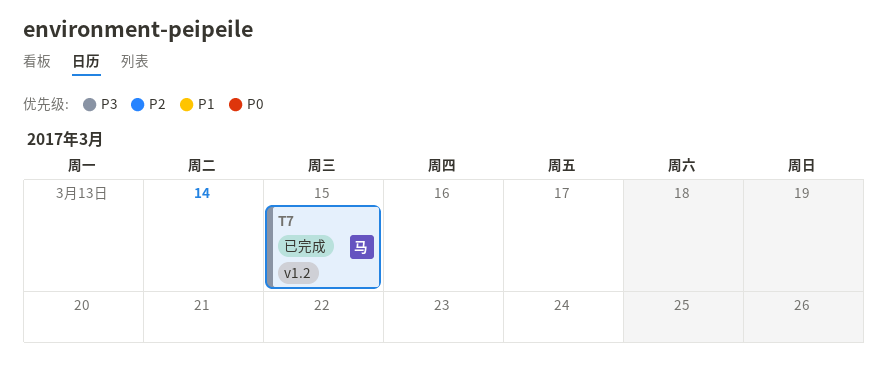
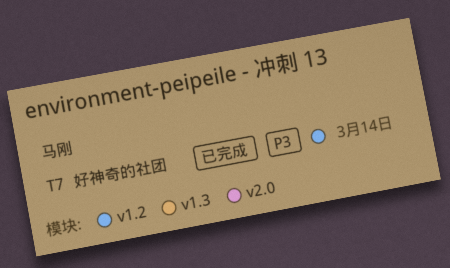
T7, due: Mar 15 -> Mar 14

